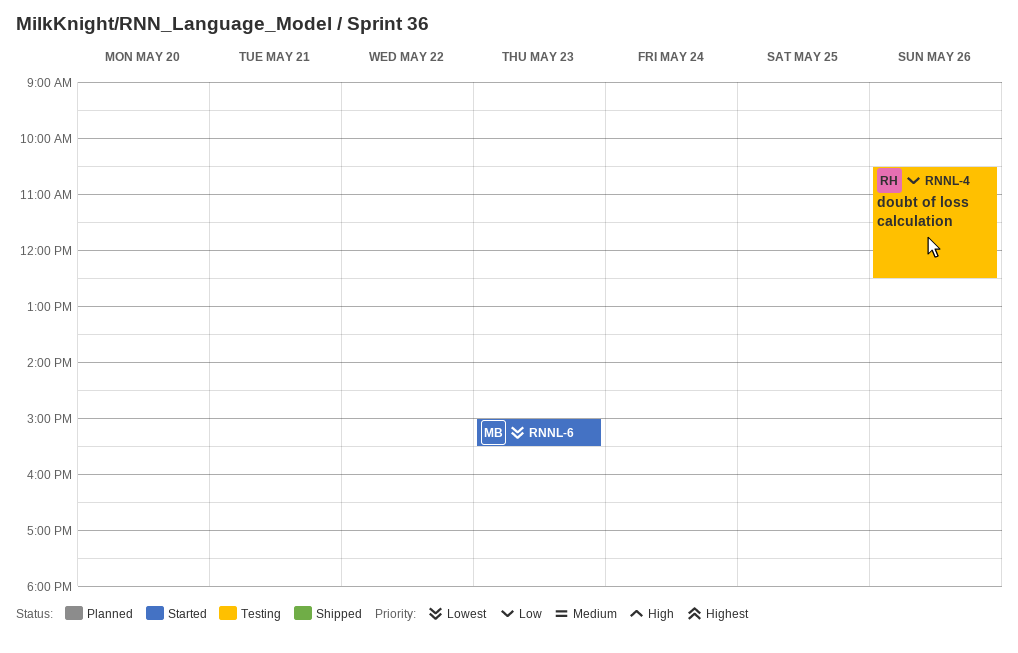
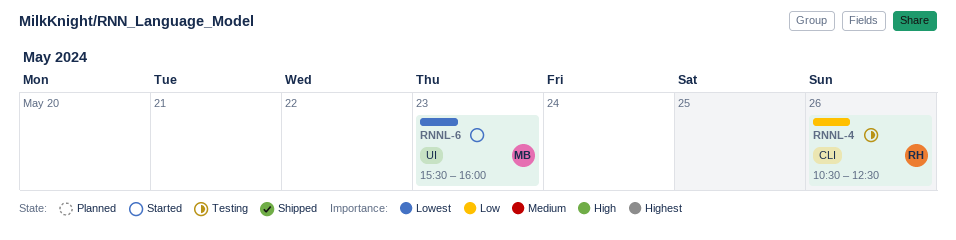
RNNL-6, begins: 15:00 -> 15:30
RNNL-6, ends: 15:30 -> 16:00

